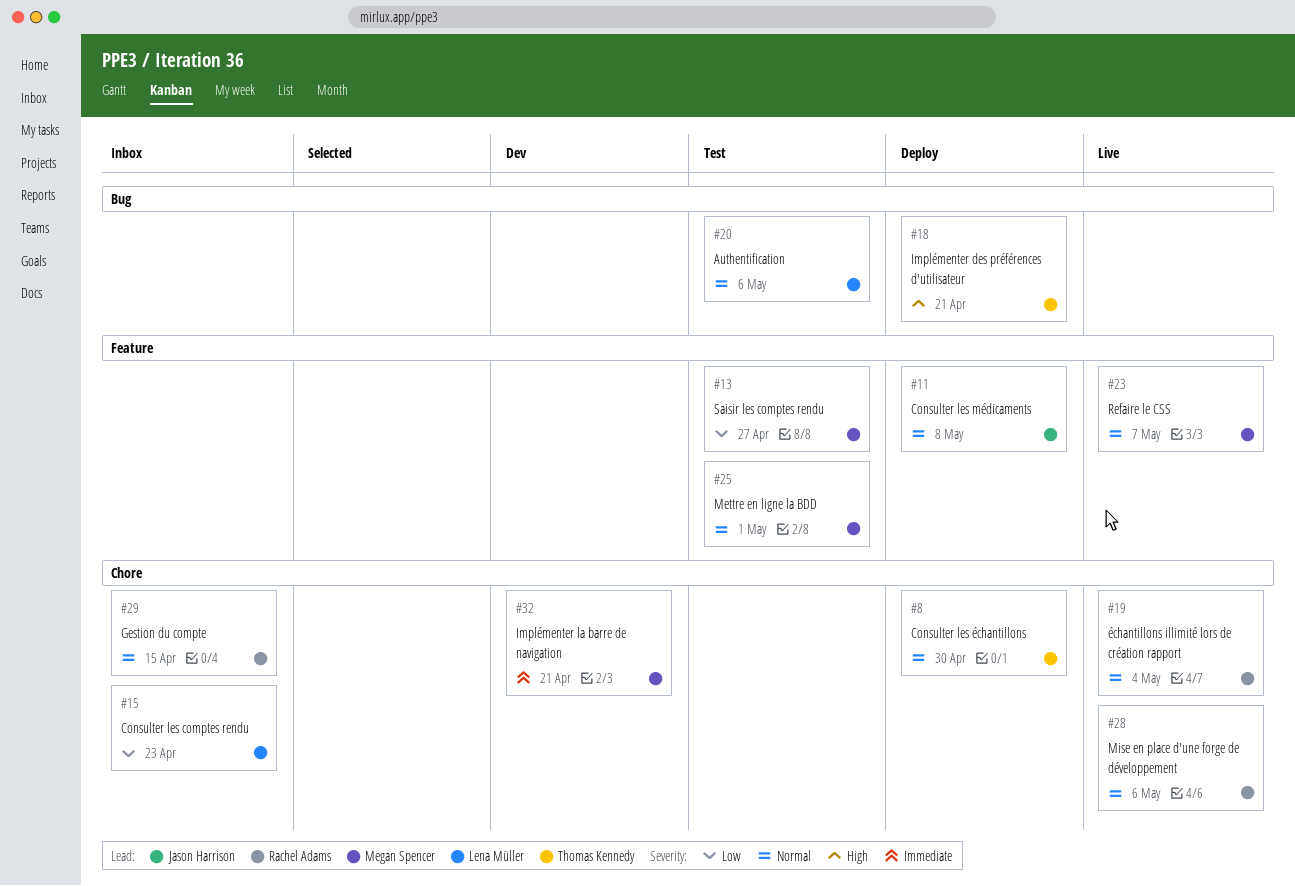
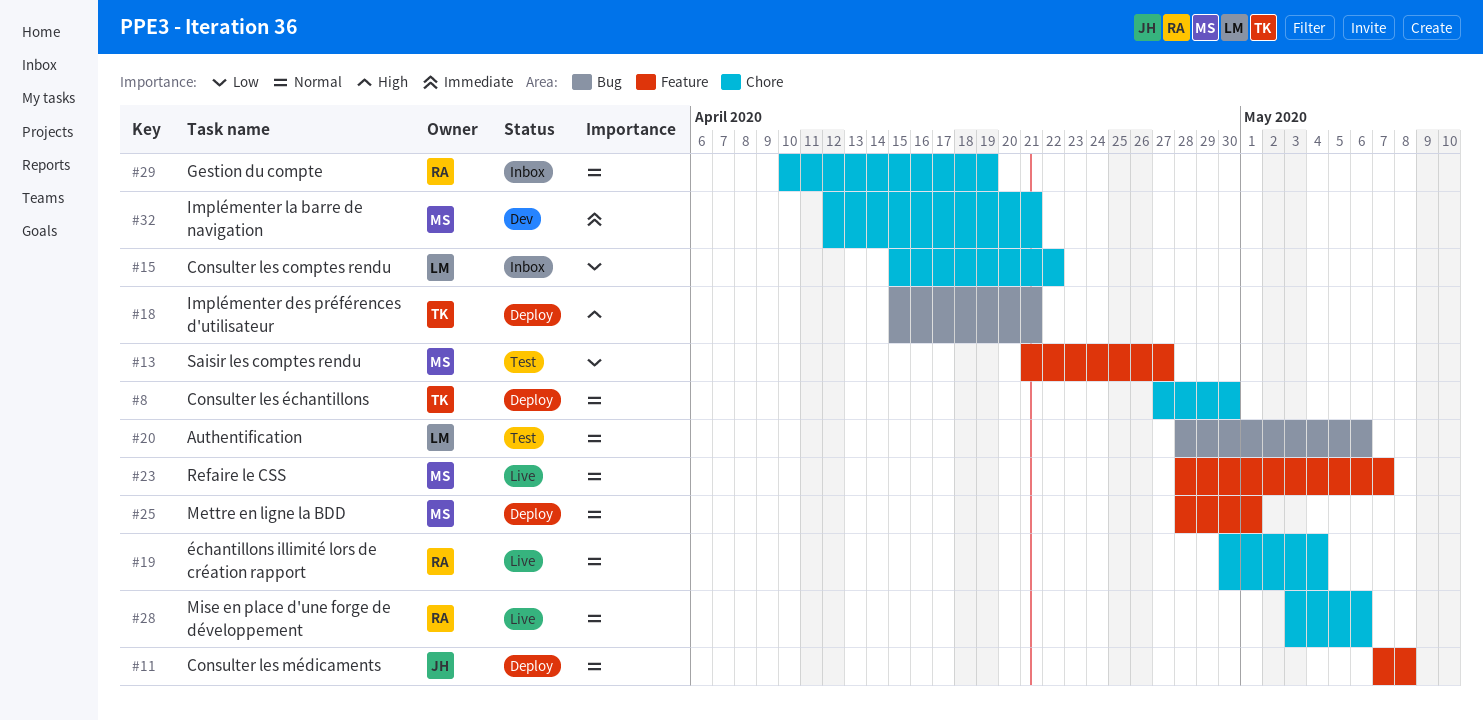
#15, due: Apr 23 -> Apr 22
#25, status: Test -> Deploy
#29, due: Apr 15 -> Apr 19

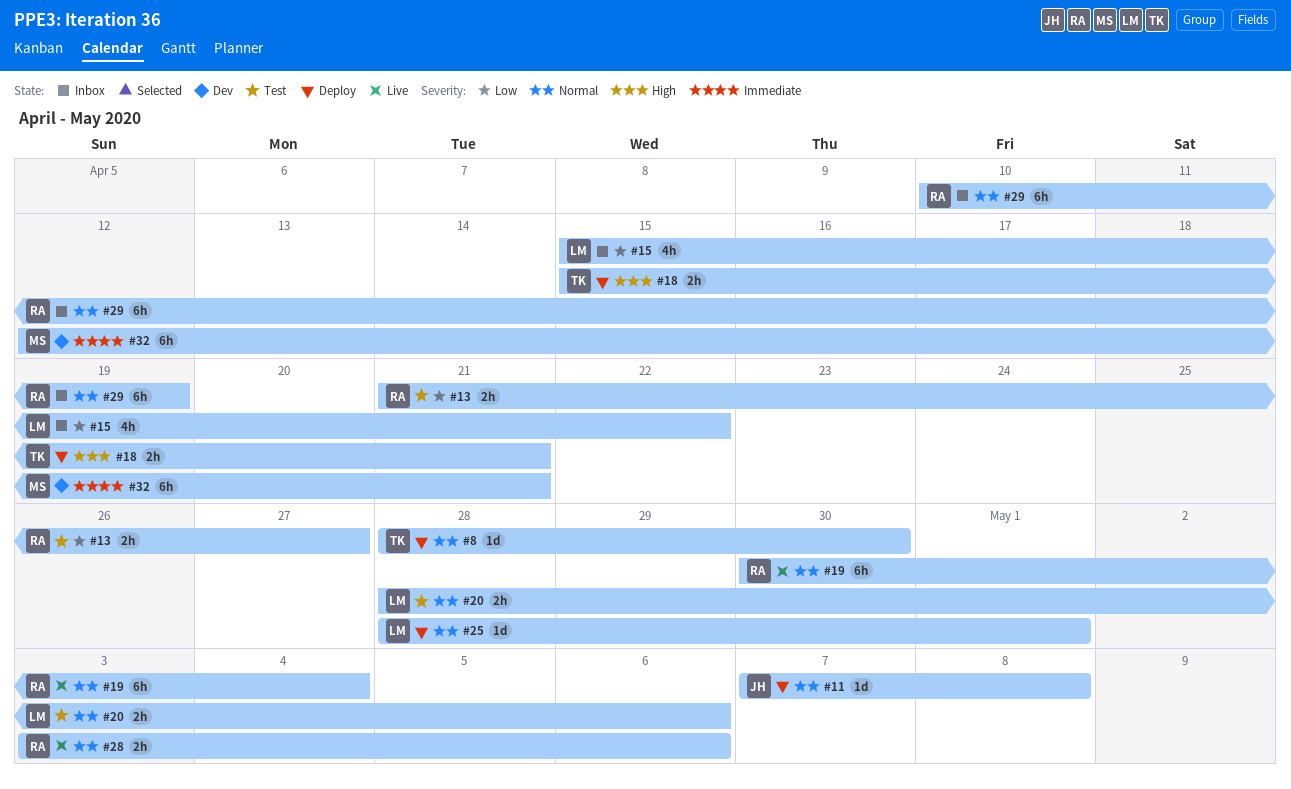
#8, start: Apr 27 -> Apr 28
#13, owner: MS -> RA
#23: present -> none
#25, owner: MS -> LM

